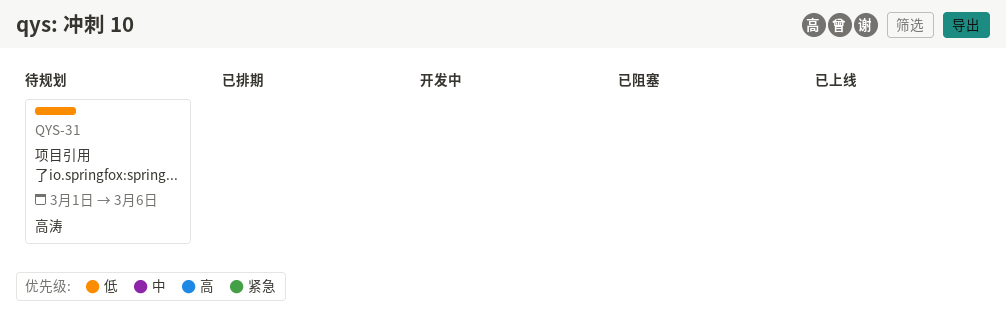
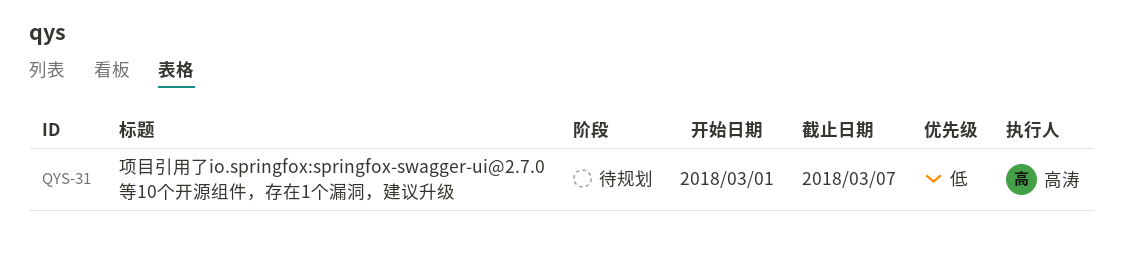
QYS-31, due: Mar 6 -> Mar 7

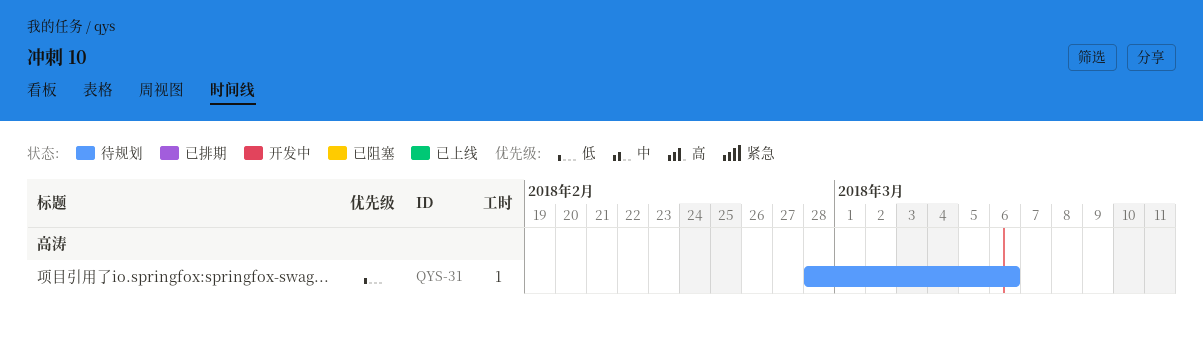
QYS-31, start: Mar 1 -> Feb 28
QYS-31, due: Mar 7 -> Mar 6

